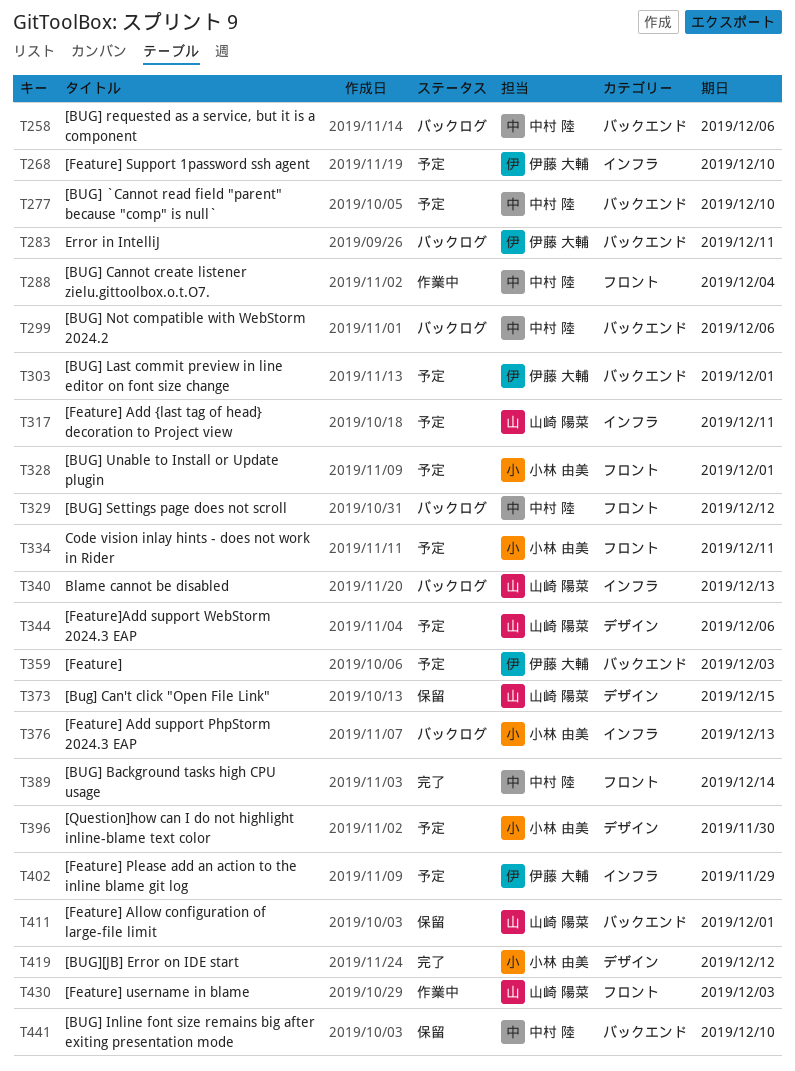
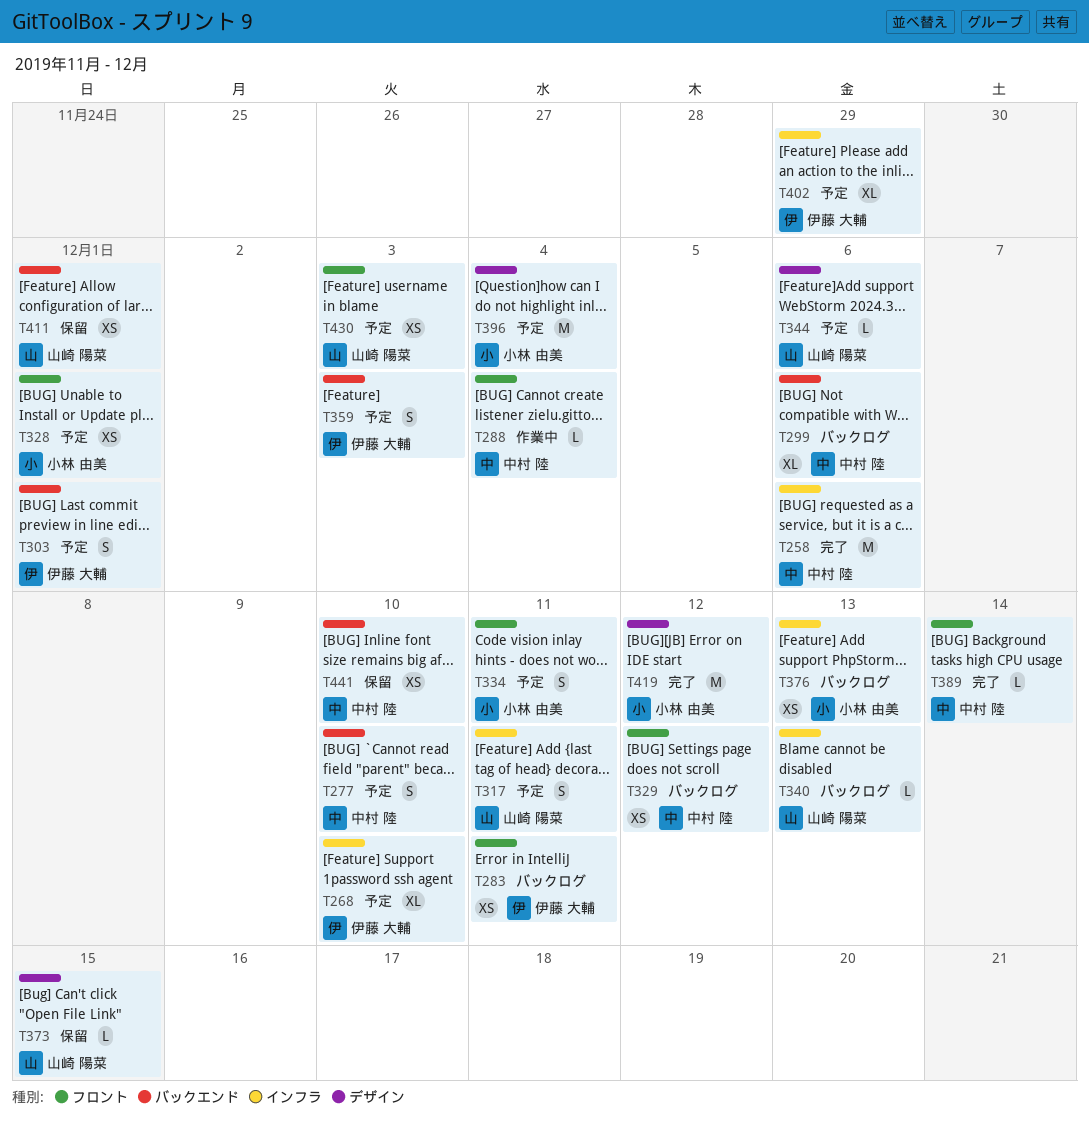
T258, status: バックログ -> 完了
T258, label: バックエンド -> インフラ
T283, label: バックエンド -> フロント
T396, due: Nov 30 -> Dec 4
T430, status: 作業中 -> 予定

